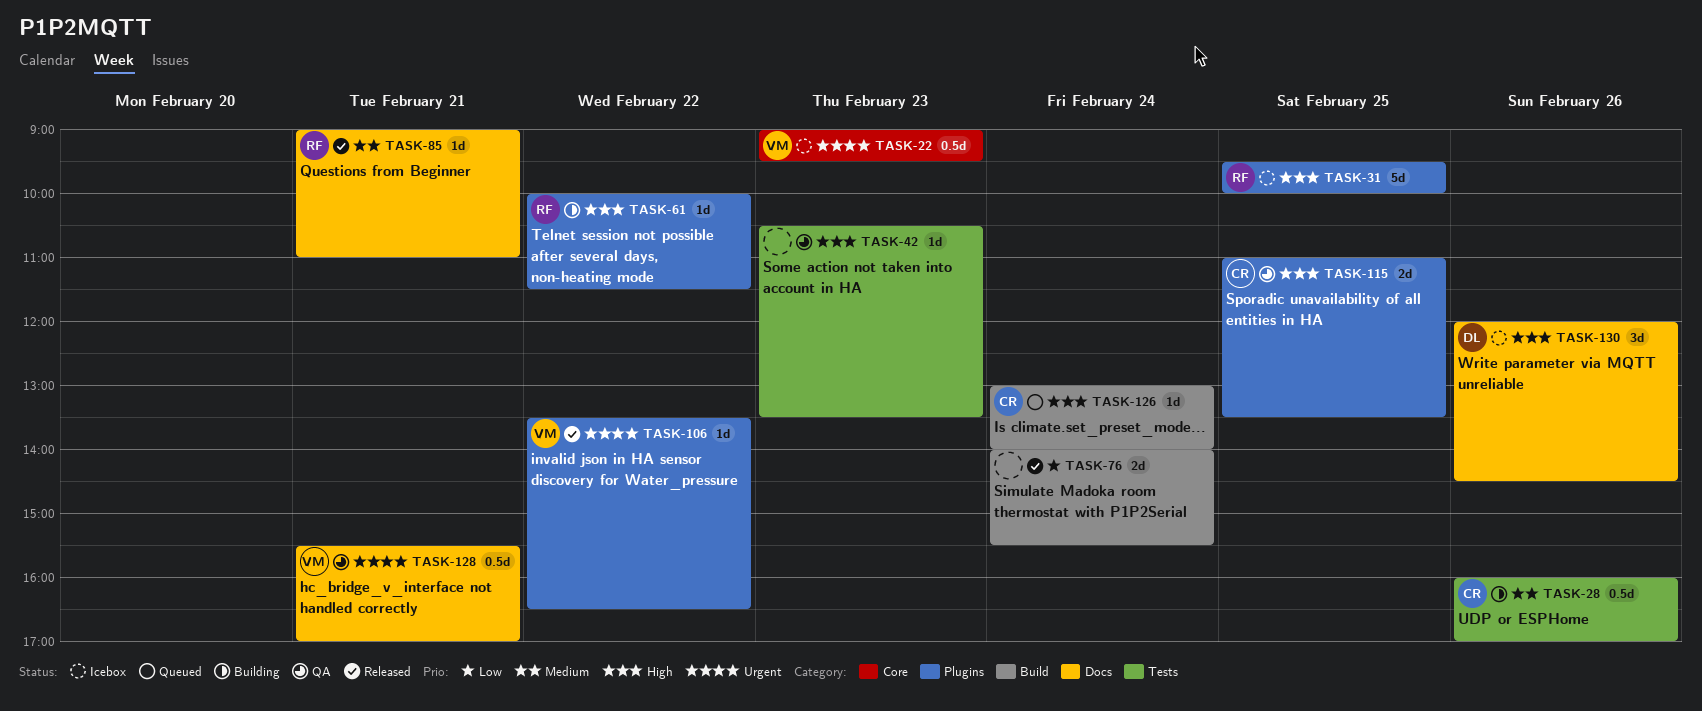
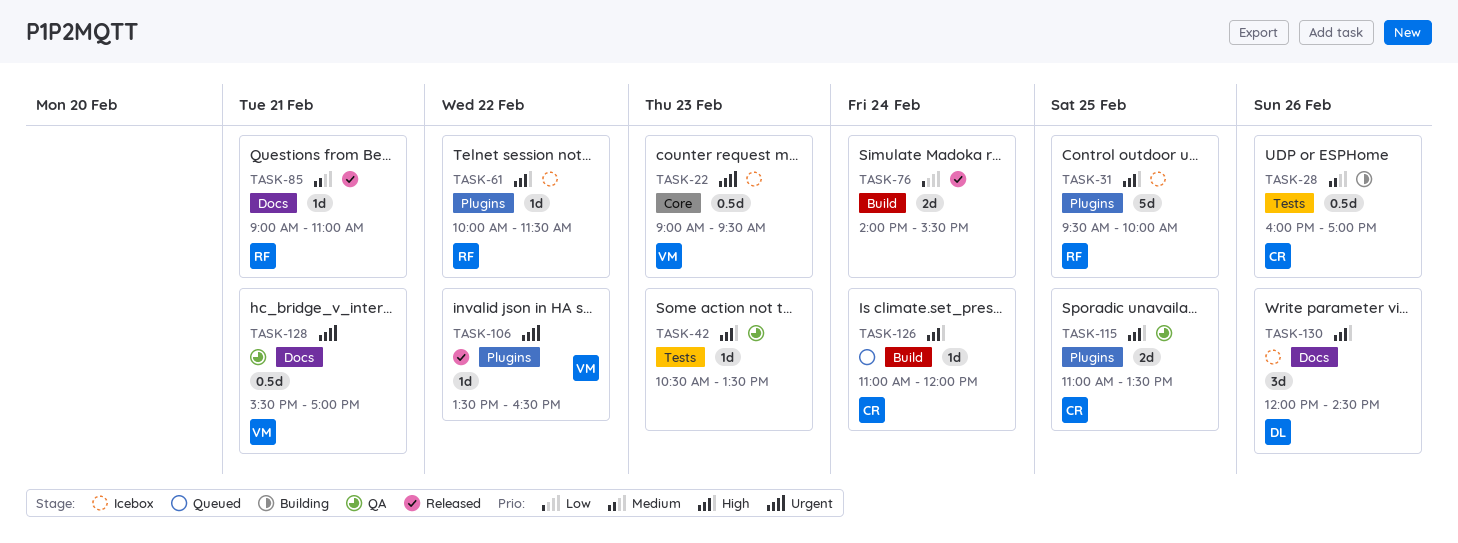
TASK-61, status: Building -> Icebox
TASK-126, begins: 13:00 -> 11:00
TASK-126, ends: 14:00 -> 12:00

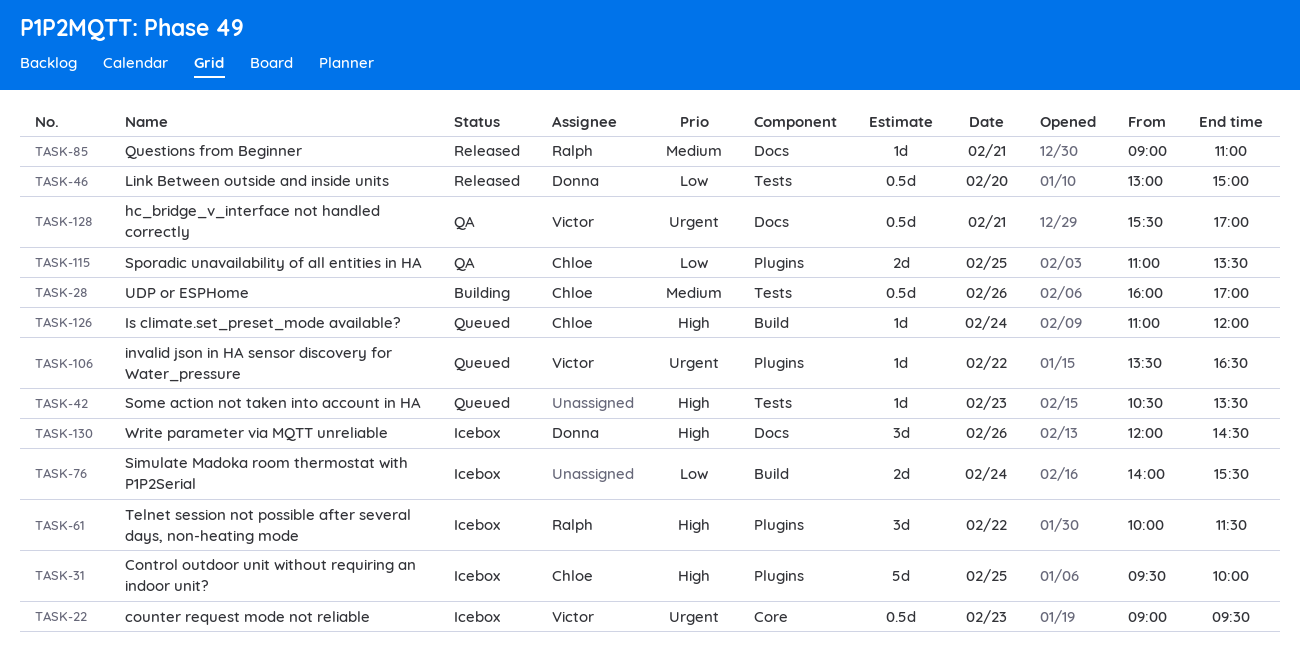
TASK-31, owner: Ralph -> Chloe
TASK-42, status: QA -> Queued
TASK-46: none -> present
TASK-61, estimate: 1d -> 3d
TASK-76, status: Released -> Icebox
TASK-106, status: Released -> Queued
TASK-115, priority: High -> Low

